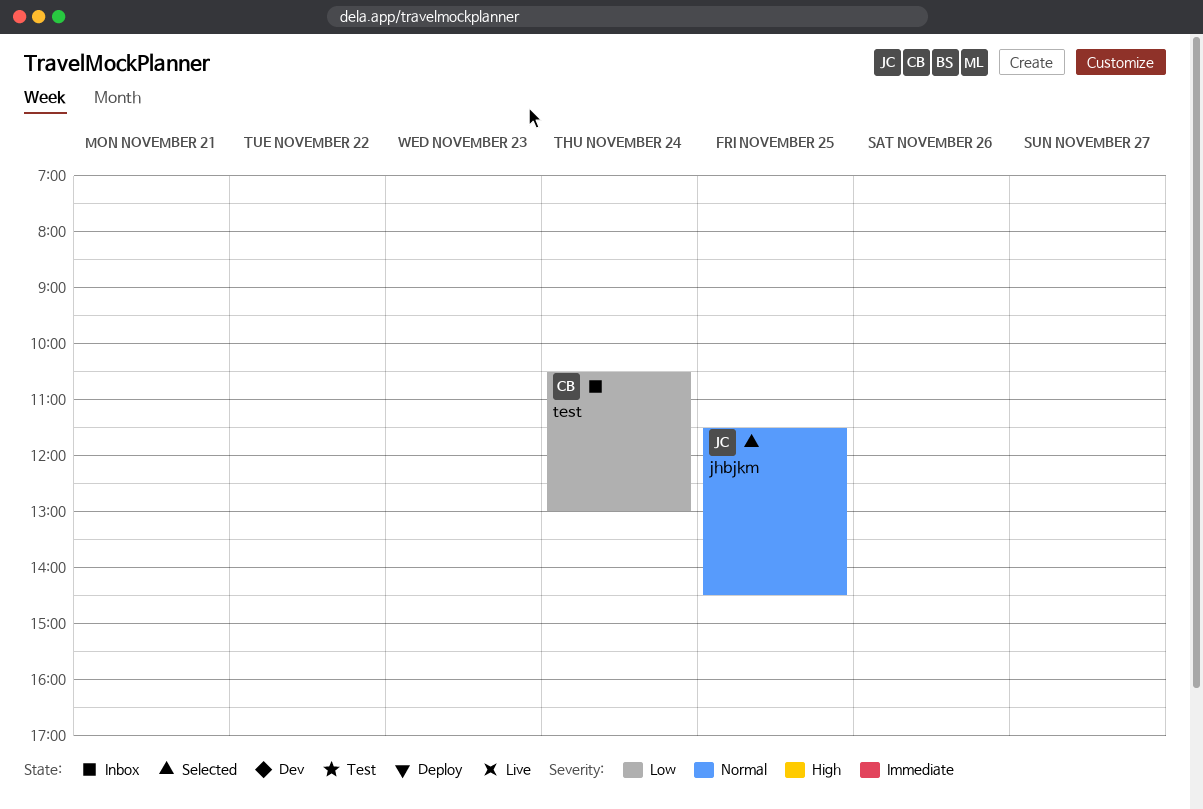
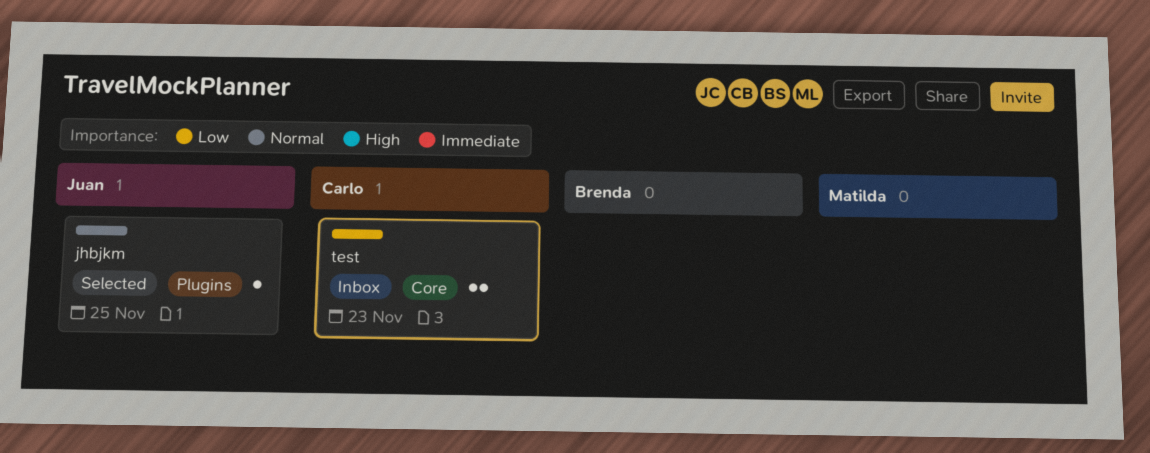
test, day: Nov 24 -> Nov 23

